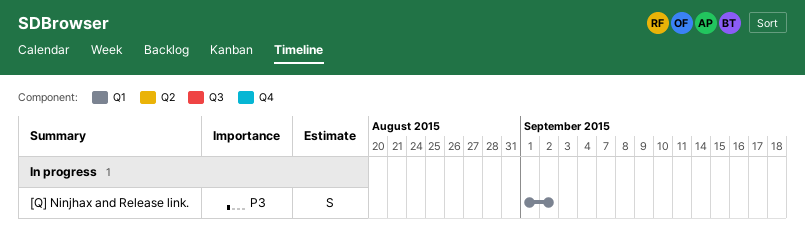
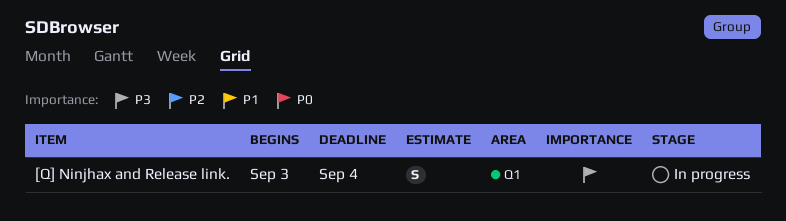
[Q] Ninjhax and Release link., start: Sep 1 -> Sep 3
[Q] Ninjhax and Release link., due: Sep 2 -> Sep 4

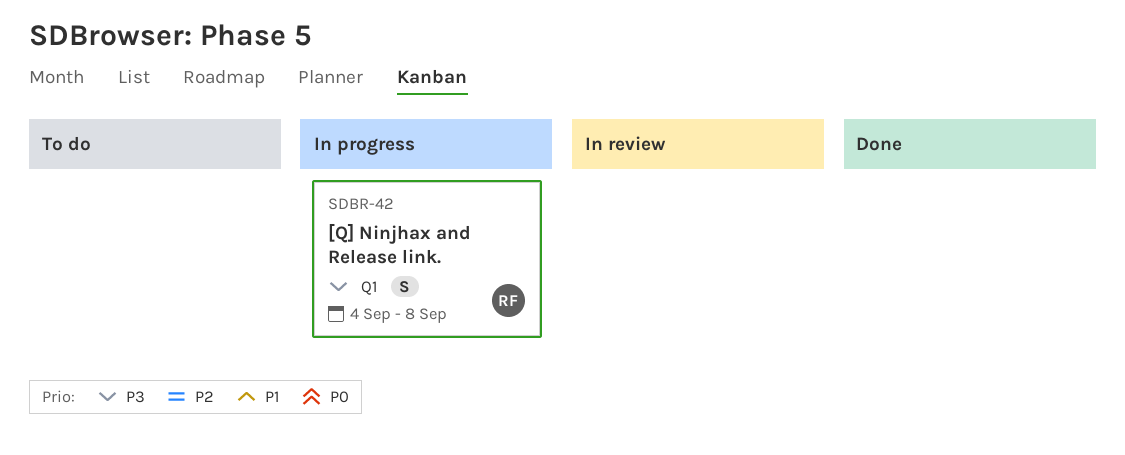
[Q] Ninjhax and Release link., start: Sep 3 -> Sep 4
[Q] Ninjhax and Release link., due: Sep 4 -> Sep 8

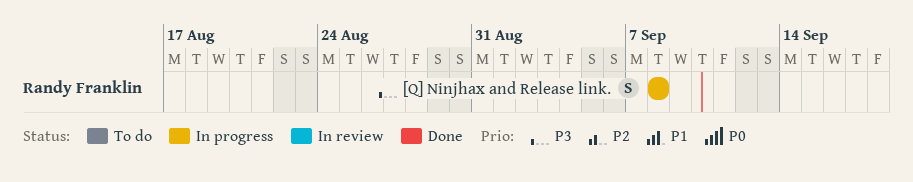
[Q] Ninjhax and Release link., start: Sep 4 -> Sep 8

